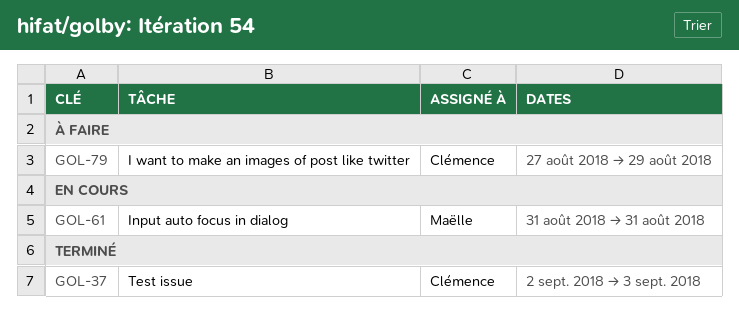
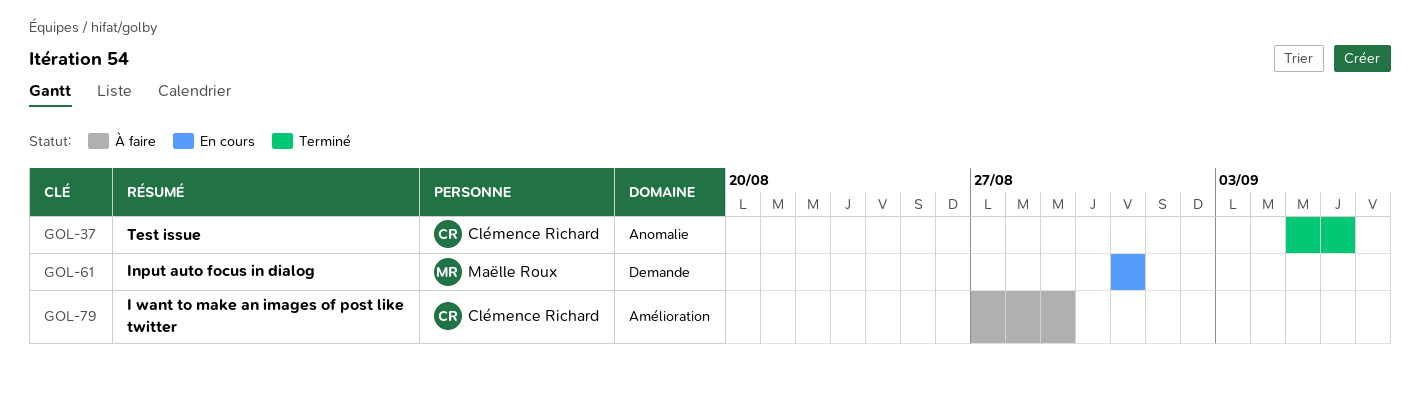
GOL-37, start: Sep 2 -> Sep 5
GOL-37, due: Sep 3 -> Sep 6

